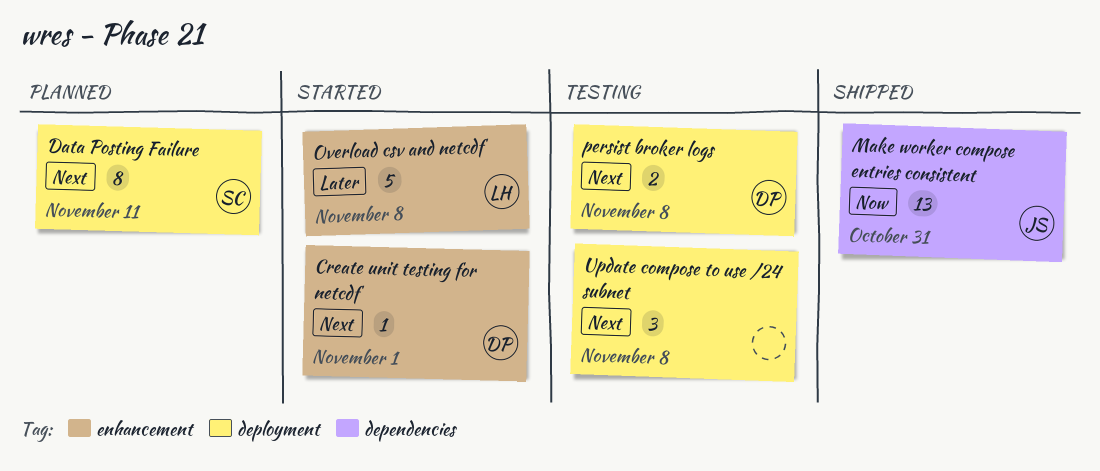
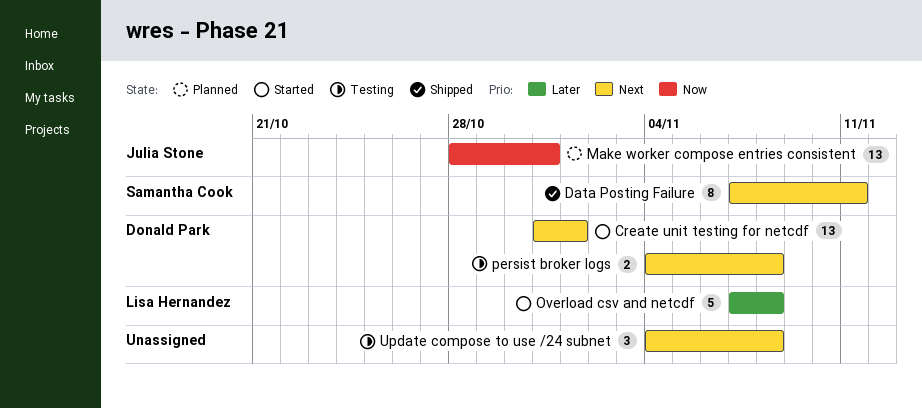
Create unit testing for netcdf, estimate: 1 -> 13
Data Posting Failure, status: Planned -> Shipped
Make worker compose entries consistent, status: Shipped -> Planned

